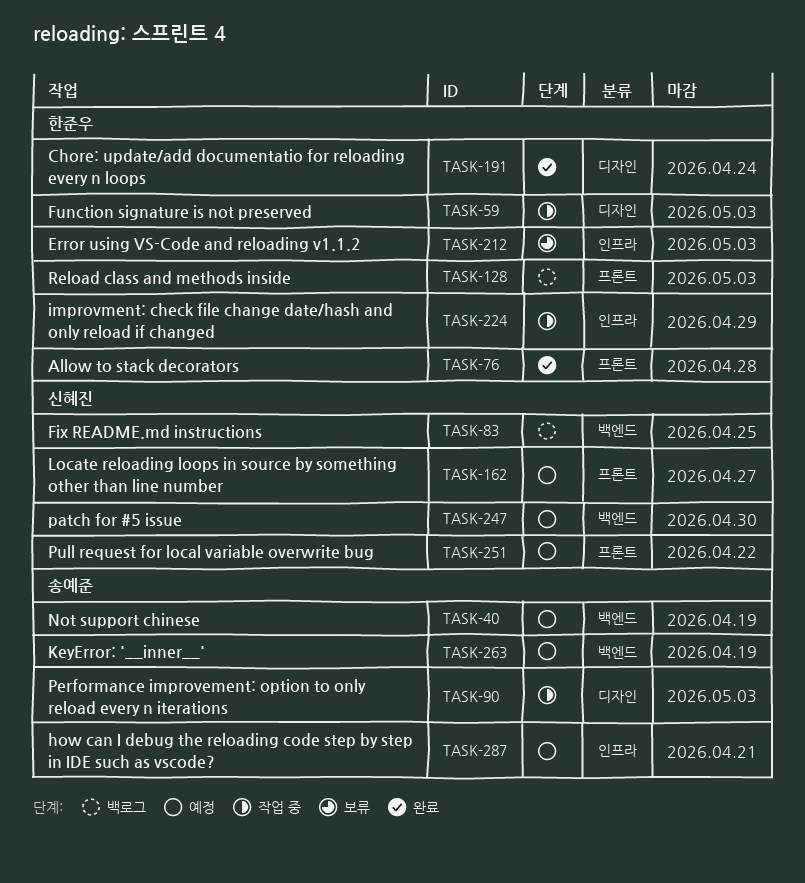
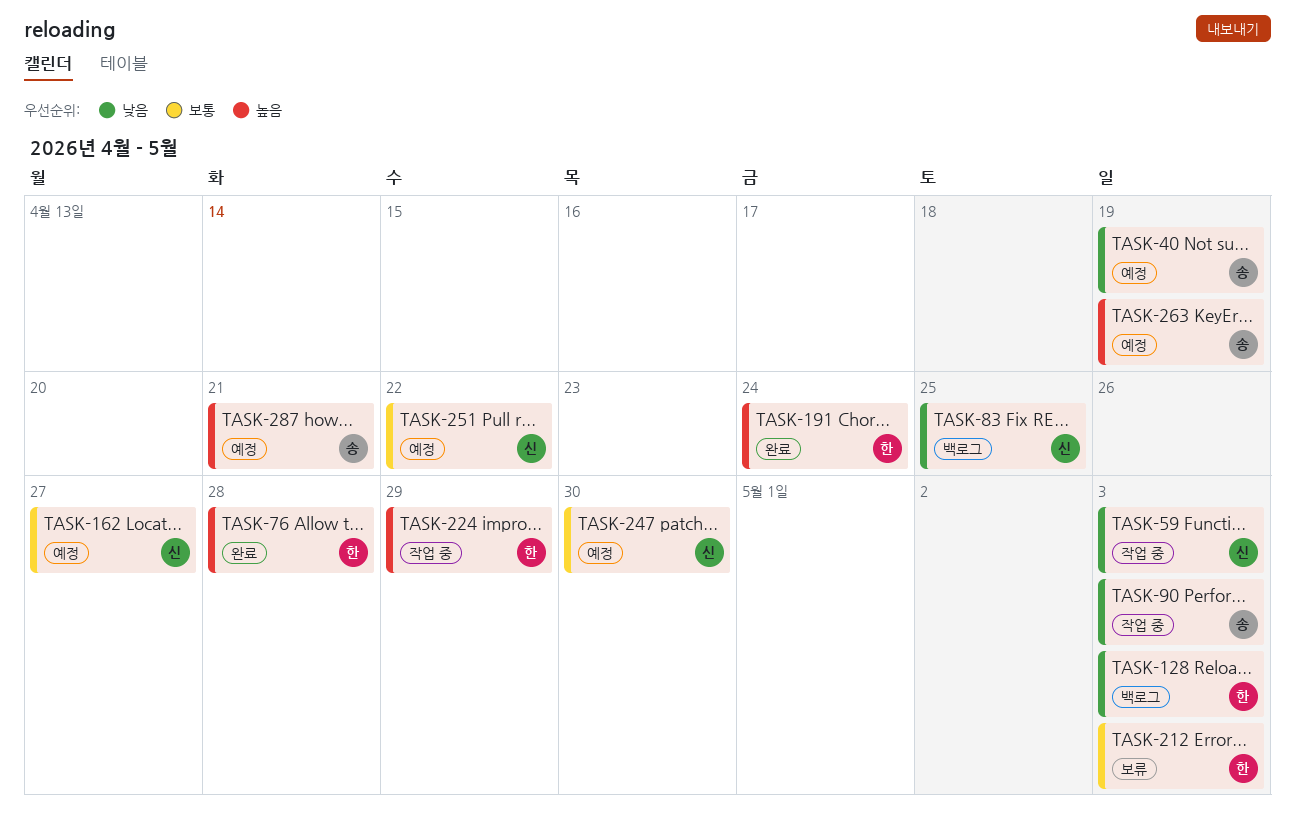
TASK-59, owner: 한준우 -> 신혜진

